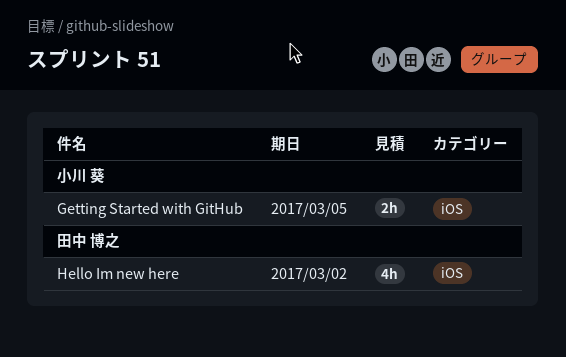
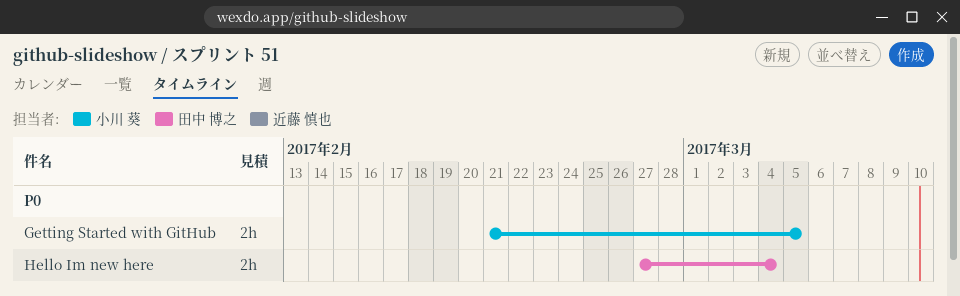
Hello Im new here, estimate: 4h -> 2h
Hello Im new here, due: Mar 2 -> Mar 4

